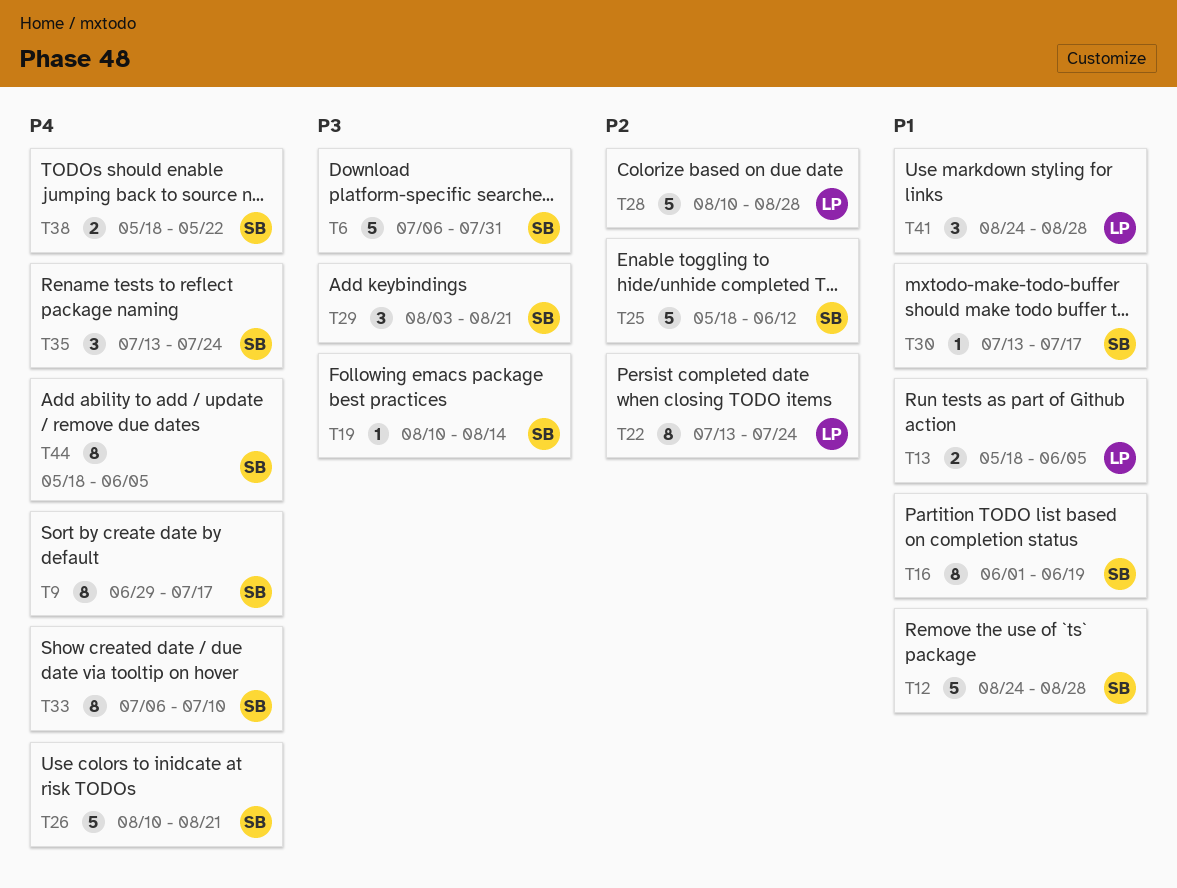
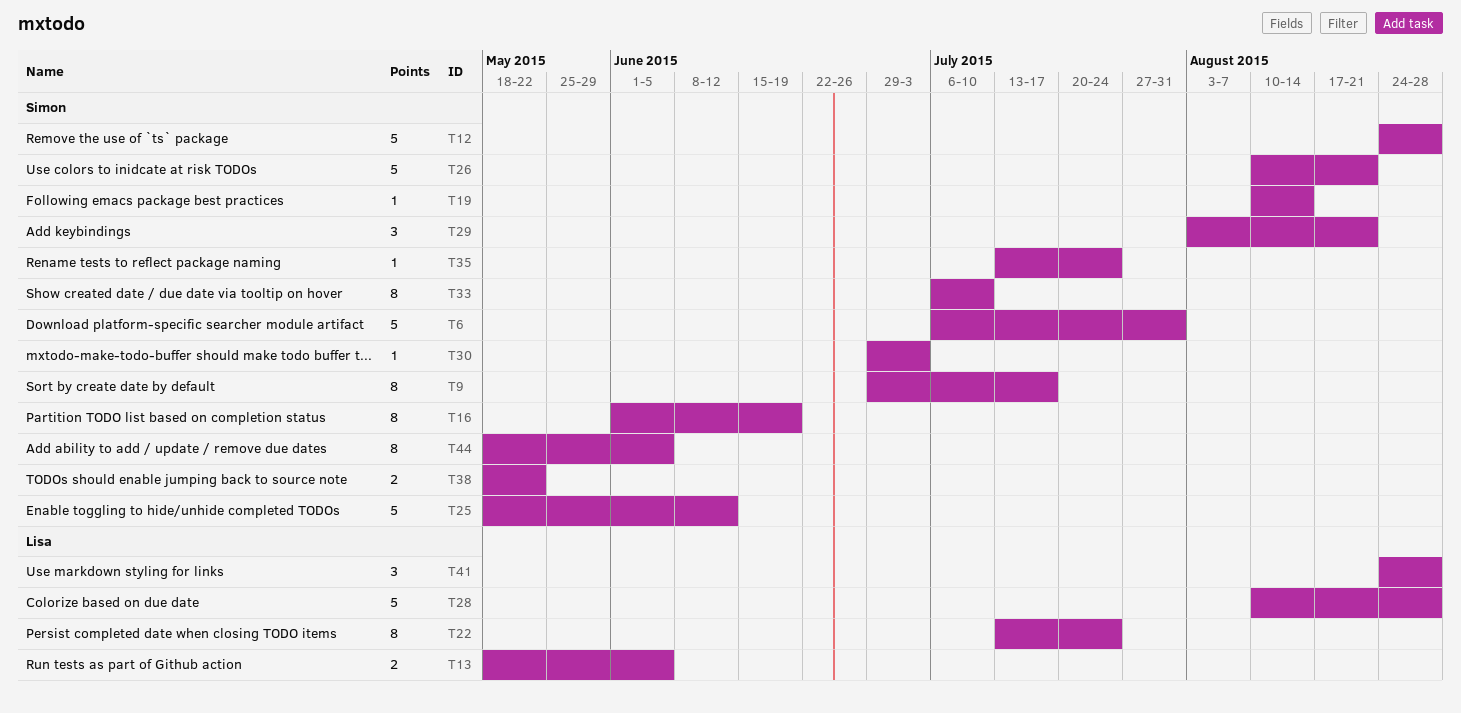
T30, start: Jul 13 -> Jun 29
T30, due: Jul 17 -> Jul 3
T35, estimate: 3 -> 1

